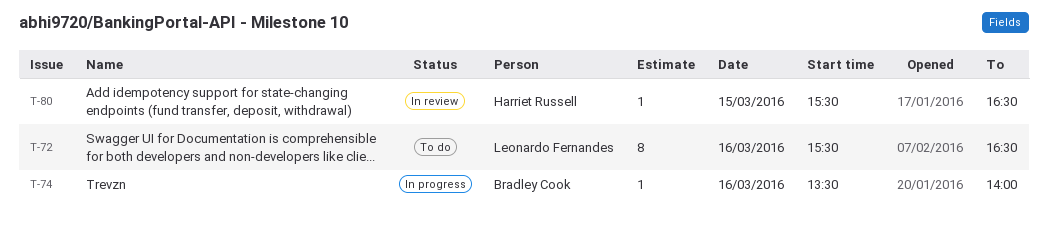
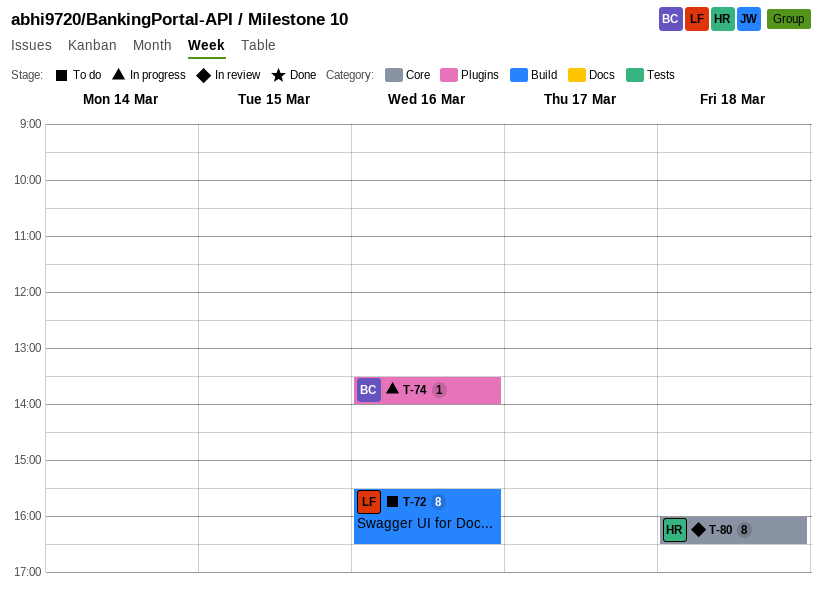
T-80, estimate: 1 -> 8
T-80, day: Mar 15 -> Mar 18
T-80, begins: 15:30 -> 16:00

